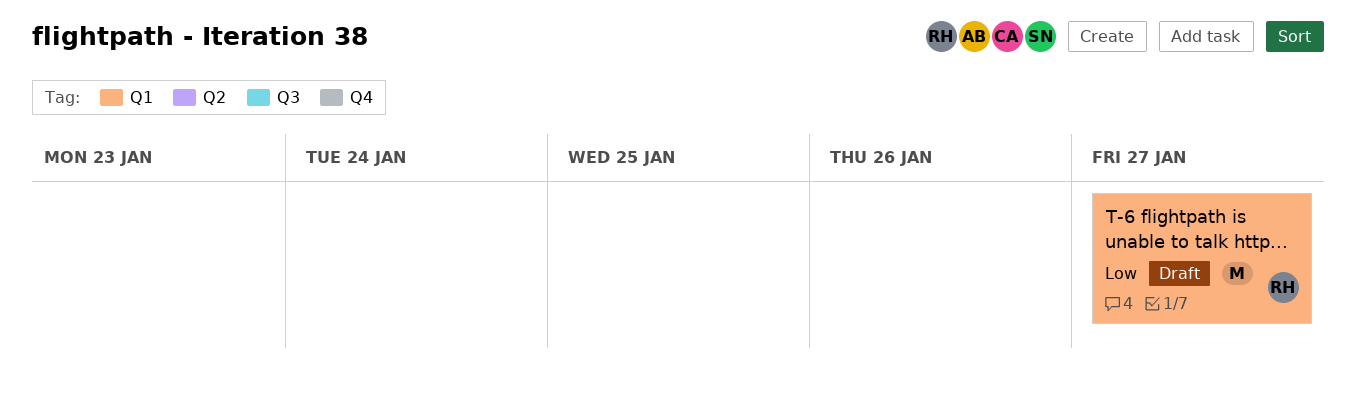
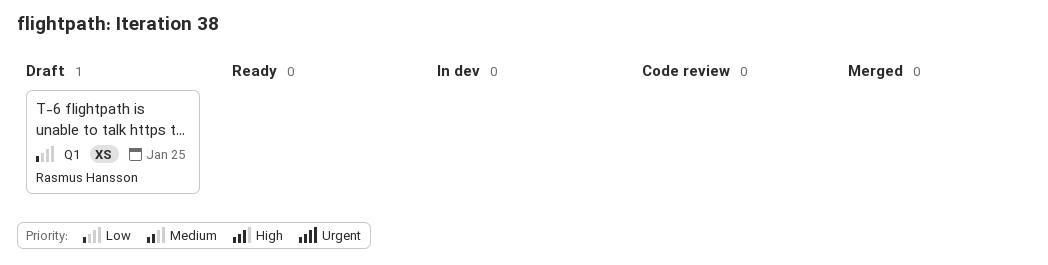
T-6, estimate: M -> XS
T-6, due: Jan 27 -> Jan 25

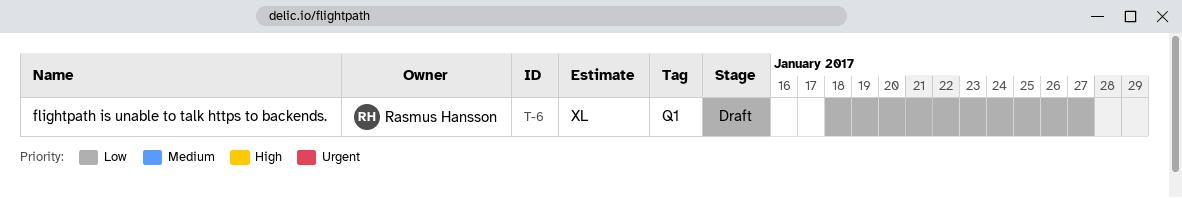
T-6, estimate: XS -> XL
T-6, due: Jan 25 -> Jan 27

